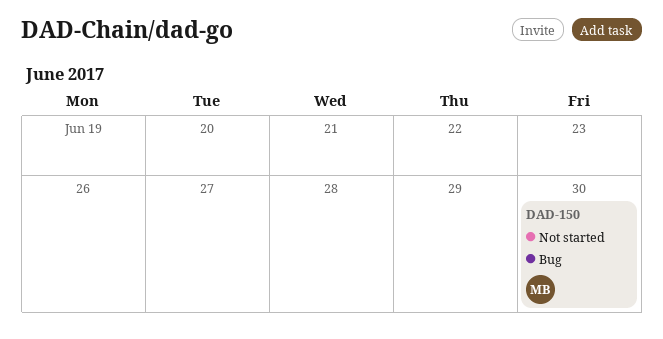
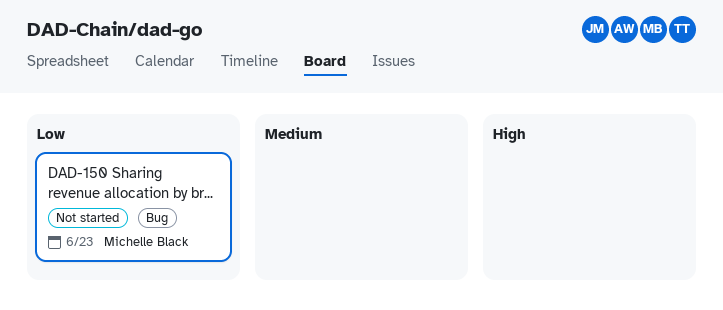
DAD-150, due: Jun 30 -> Jun 23

